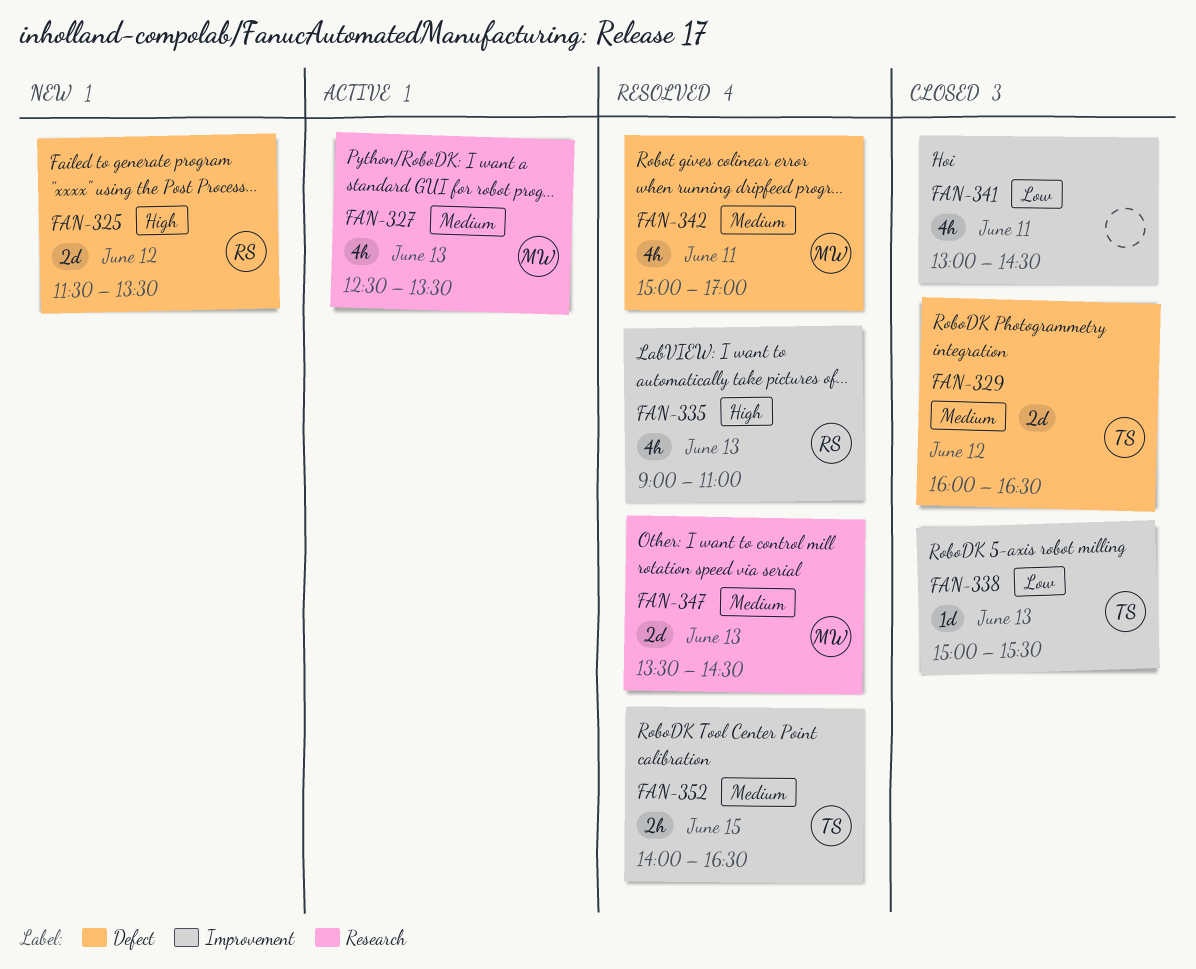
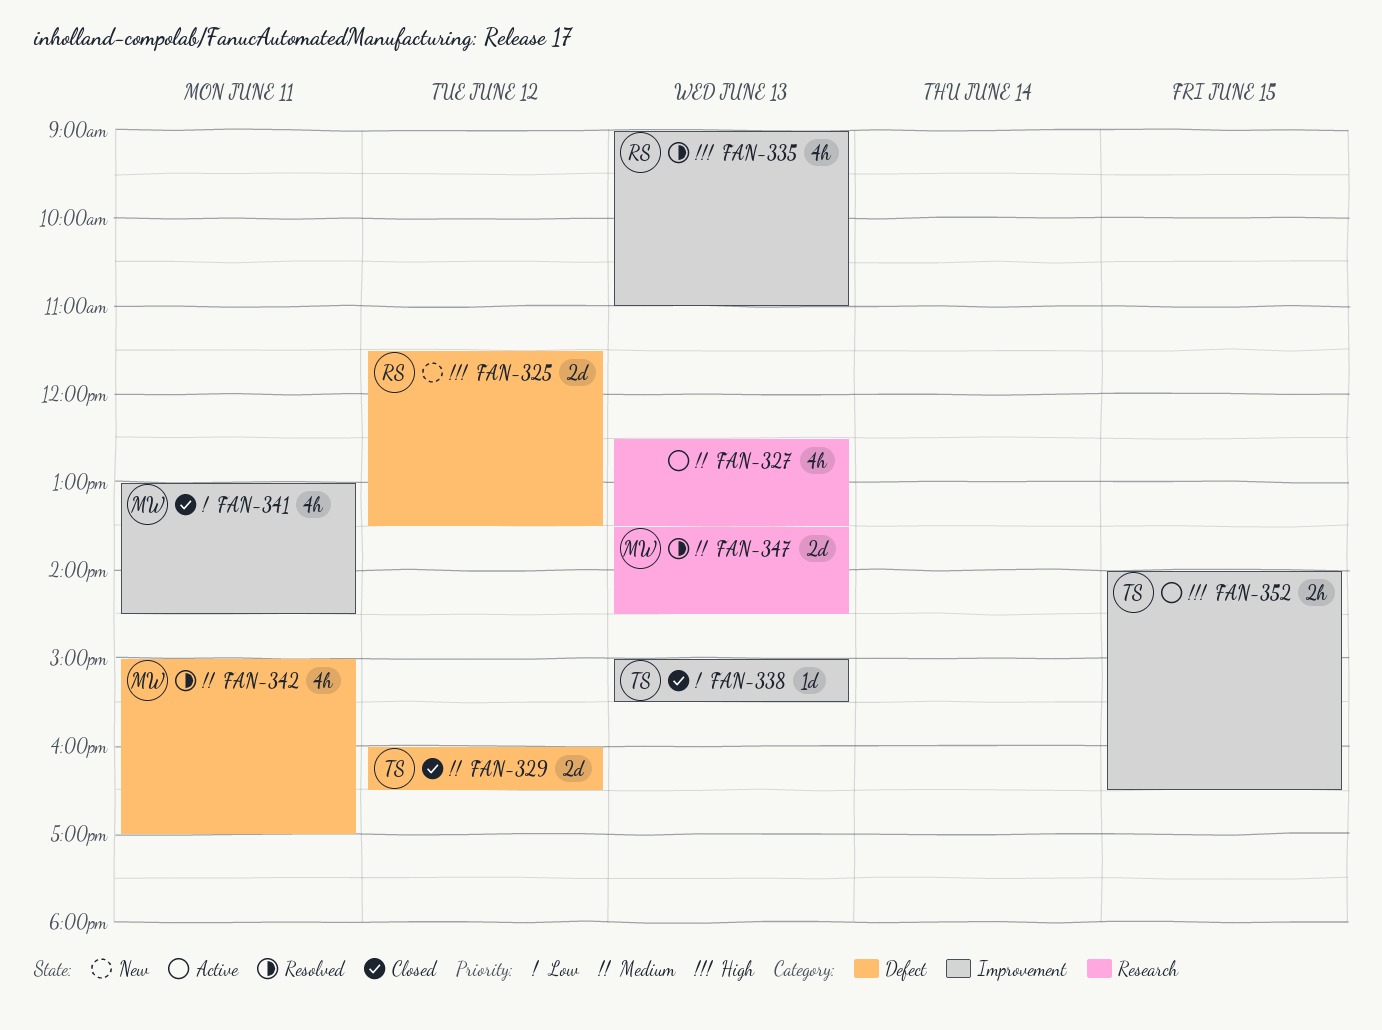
FAN-327, owner: MW -> none
FAN-341, owner: none -> MW
FAN-352, status: Resolved -> Active
FAN-352, priority: Medium -> High

